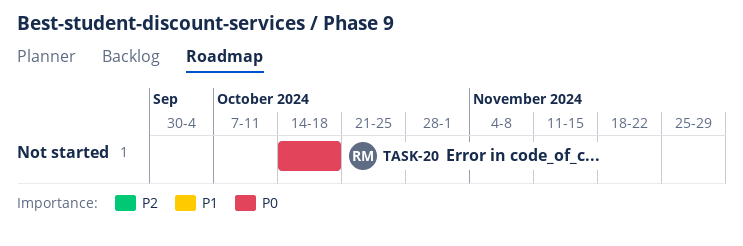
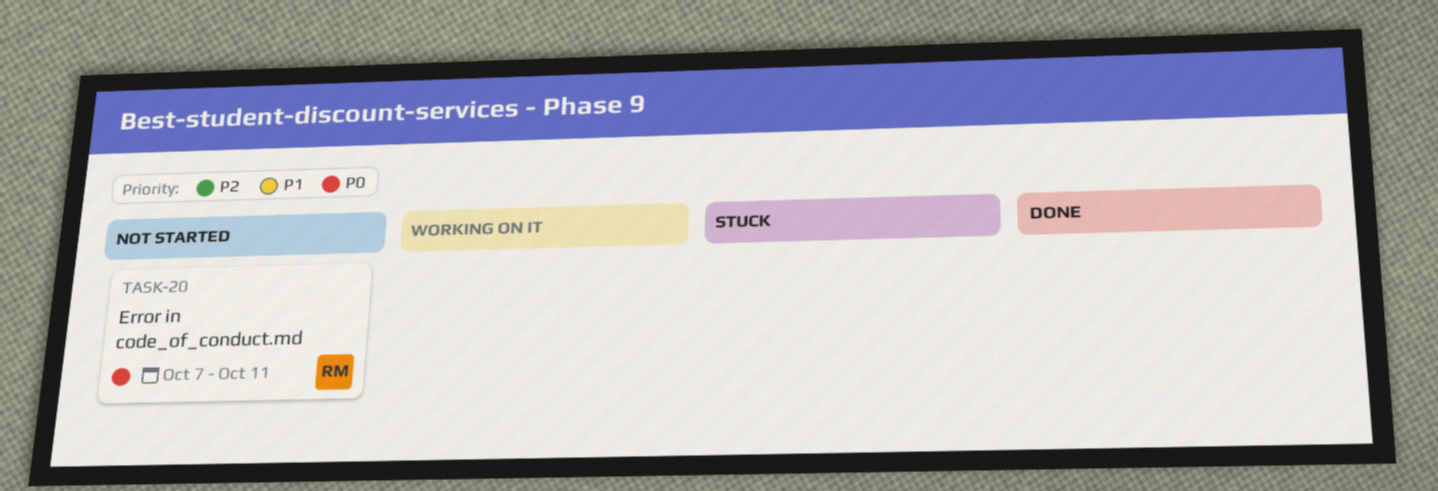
TASK-20, start: Oct 14 -> Oct 7
TASK-20, due: Oct 18 -> Oct 11

